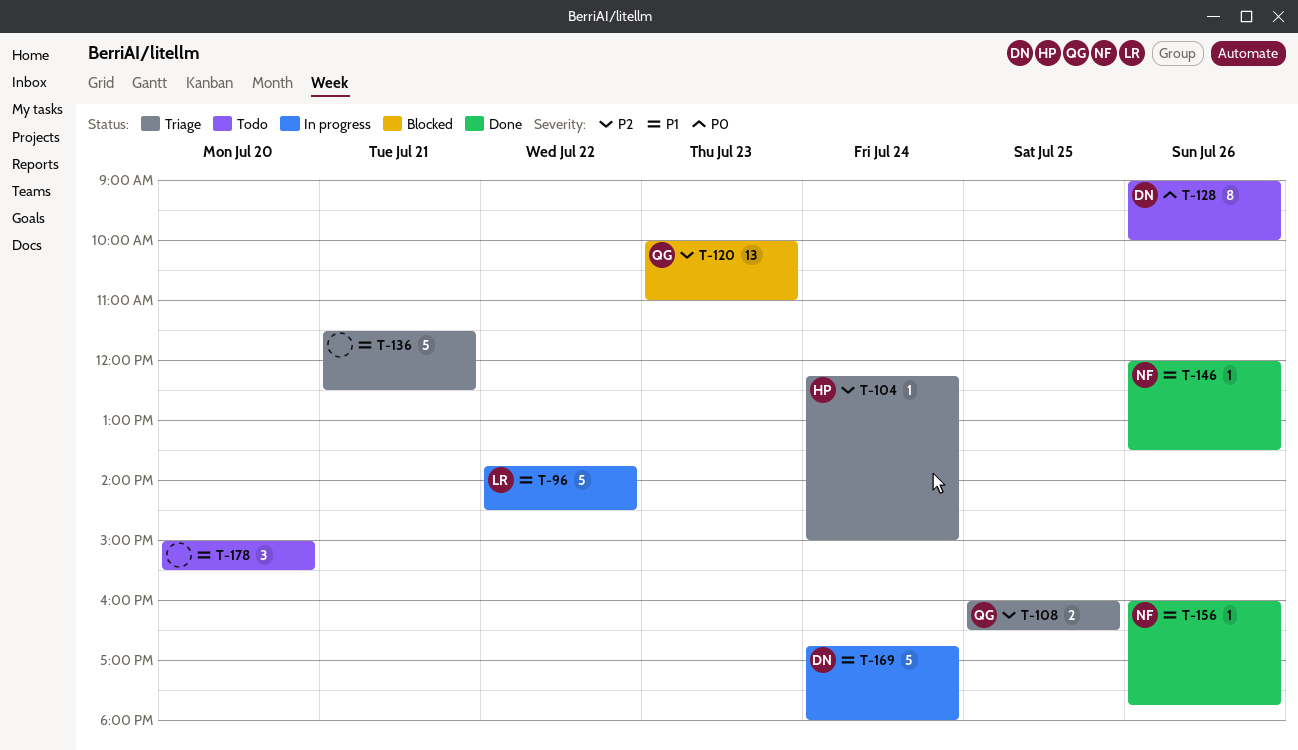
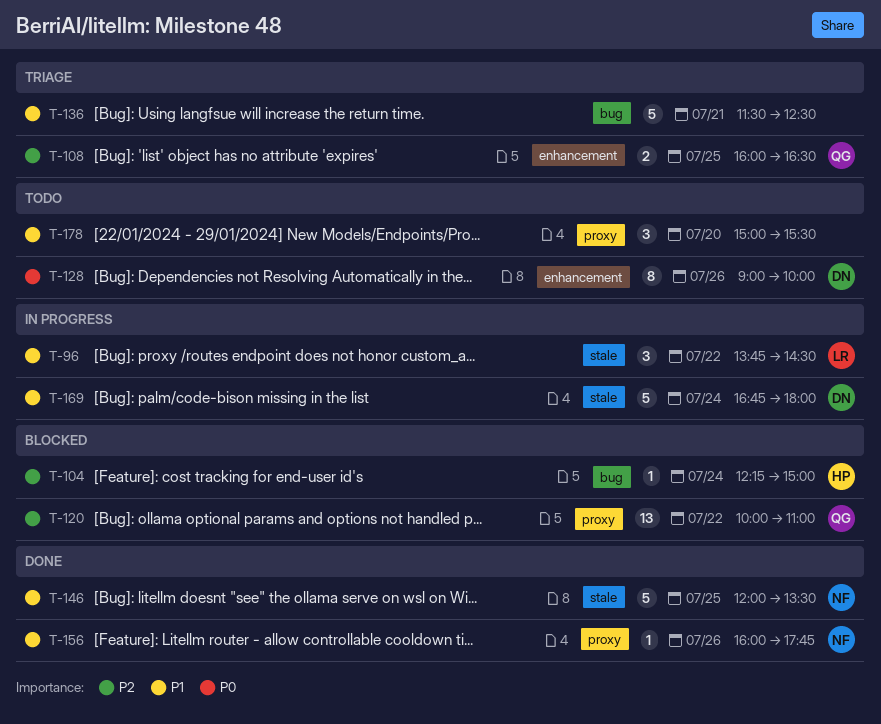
T-96, estimate: 5 -> 3
T-104, status: Triage -> Blocked
T-120, day: Jul 23 -> Jul 22
T-146, estimate: 1 -> 5
T-146, day: Jul 26 -> Jul 25

